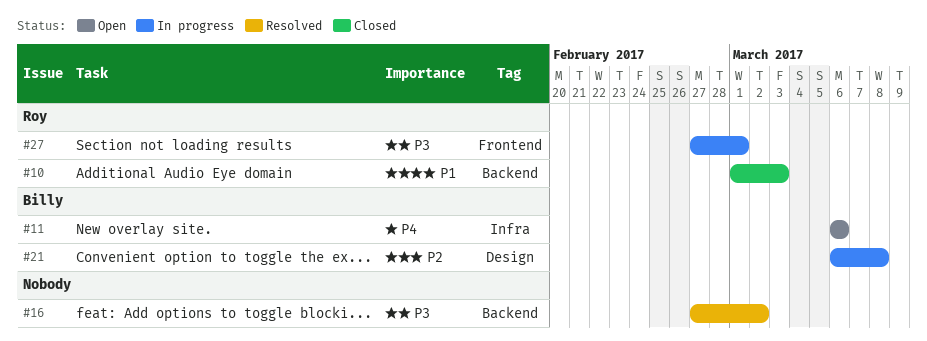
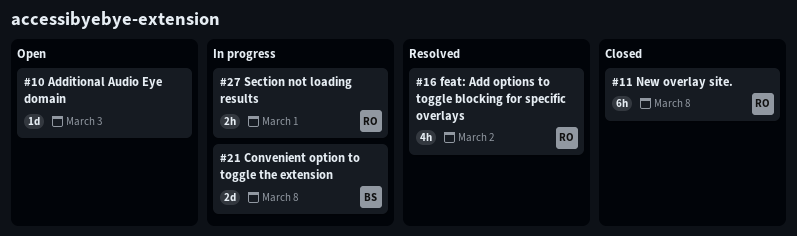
#10, status: Closed -> Open
#10, owner: Roy -> none
#11, status: Open -> Closed
#11, owner: Billy -> Roy
#11, due: Mar 6 -> Mar 8
#16, owner: none -> Roy

